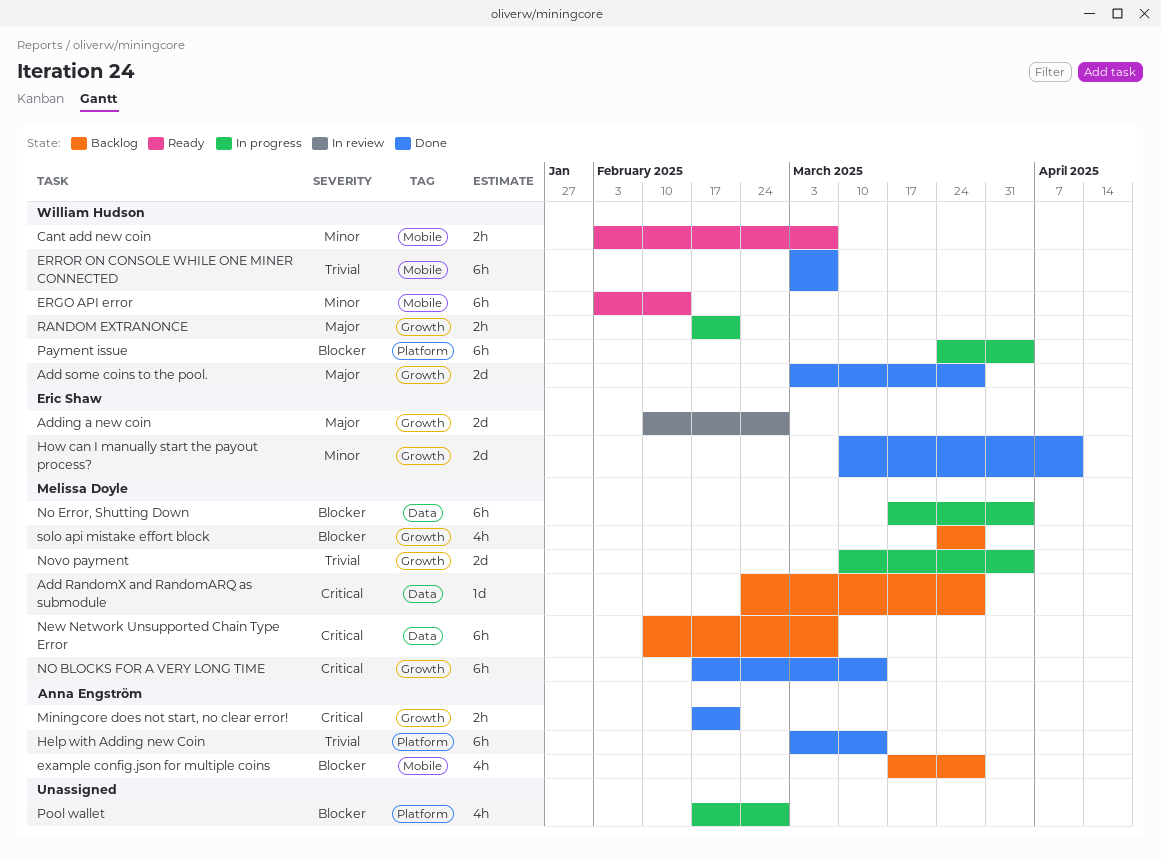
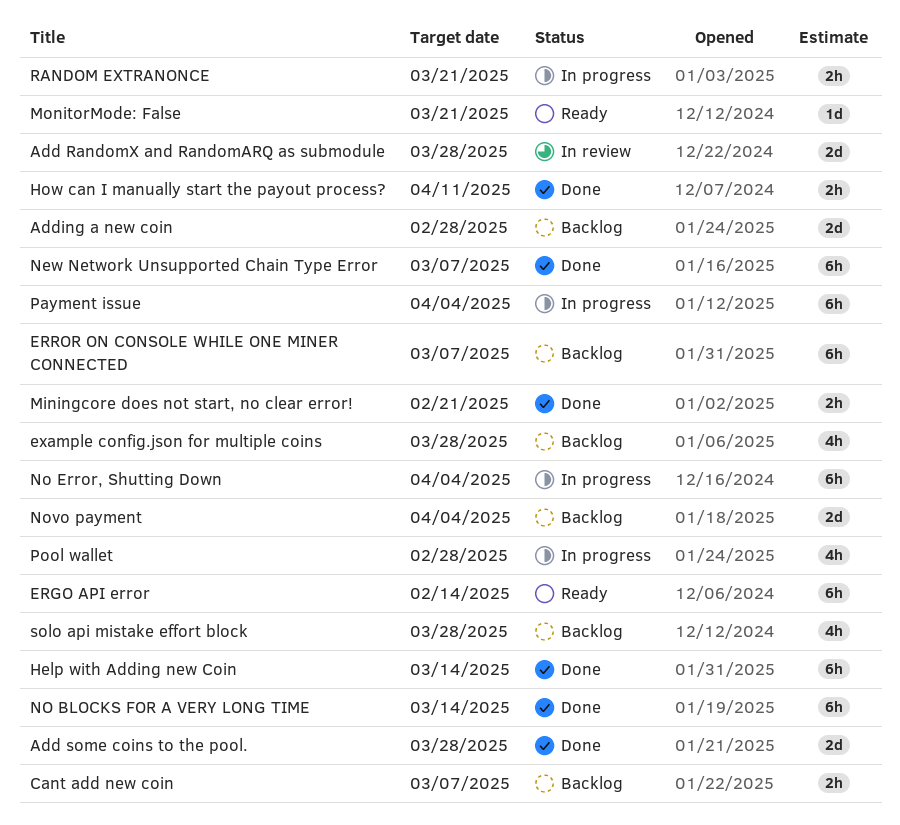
Add RandomX and RandomARQ as submodule, status: Backlog -> In review
Add RandomX and RandomARQ as submodule, estimate: 1d -> 2d
Adding a new coin, status: In review -> Backlog
Cant add new coin, status: Ready -> Backlog
ERROR ON CONSOLE WHILE ONE MINER CONNECTED, status: Done -> Backlog
How can I manually start the payout process?, estimate: 2d -> 2h
MonitorMode: False: none -> present
New Network Unsupported Chain Type Error, status: Backlog -> Done
Novo payment, status: In progress -> Backlog
RANDOM EXTRANONCE, due: Feb 21 -> Mar 21

